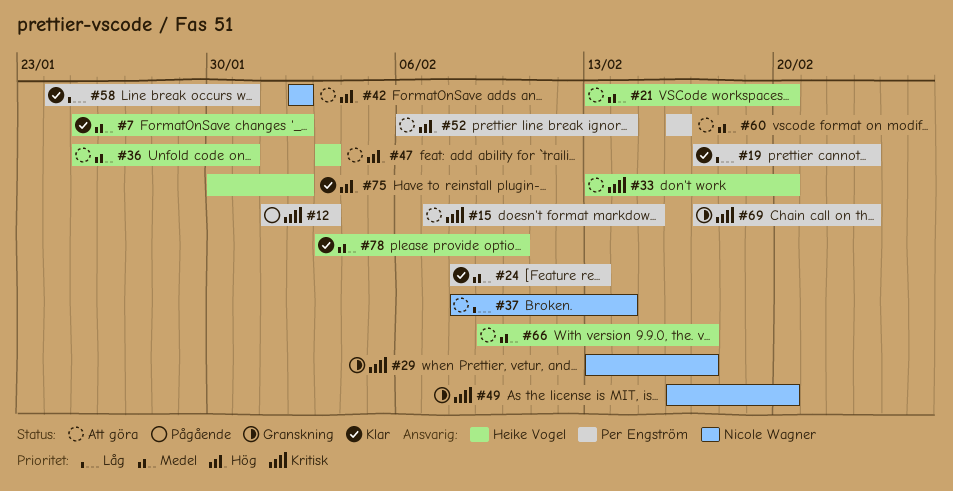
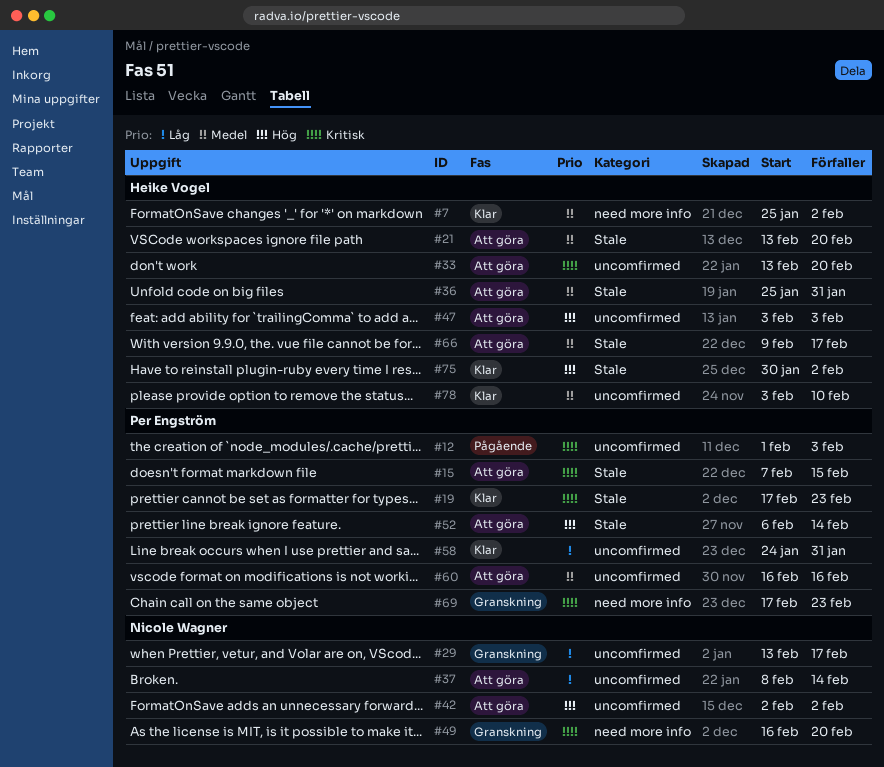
#19, priority: Låg -> Kritisk
#24: present -> none
#29, priority: Kritisk -> Låg

